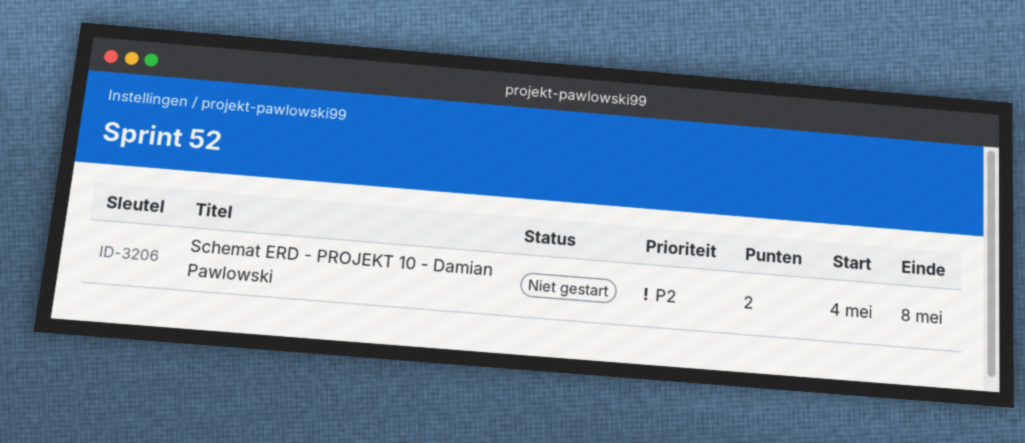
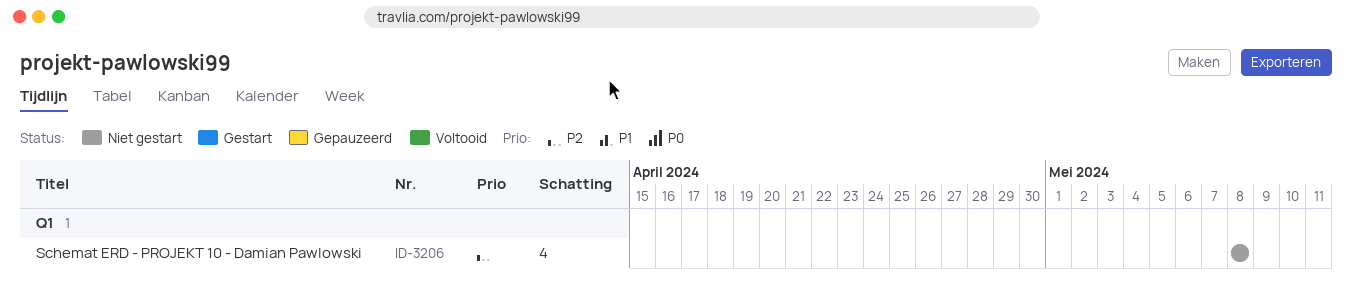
ID-3206, estimate: 2 -> 4
ID-3206, start: May 4 -> May 8

